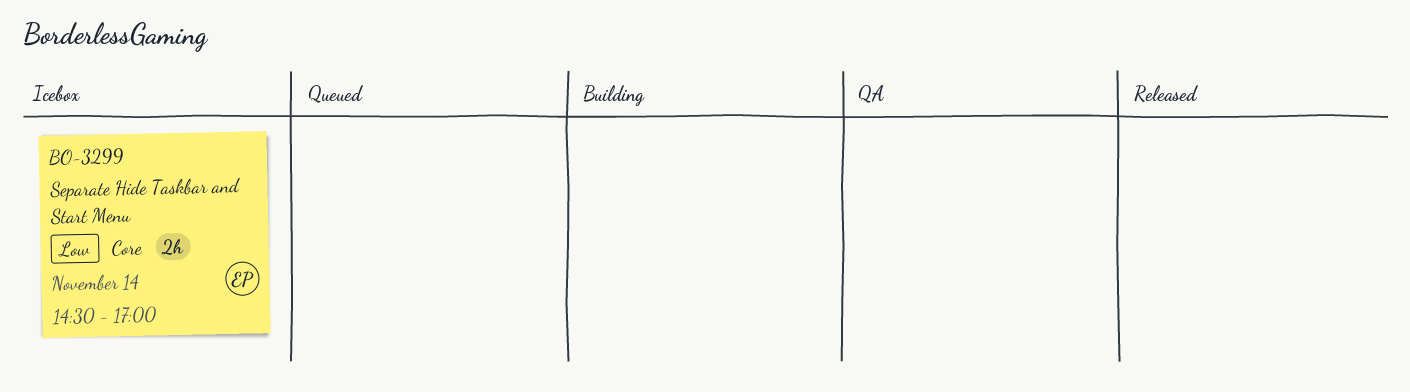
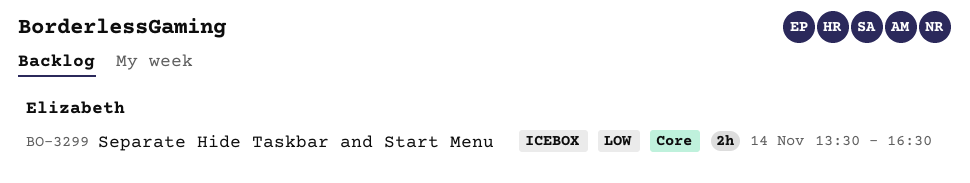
BO-3299, begins: 14:30 -> 13:30
BO-3299, ends: 17:00 -> 16:30

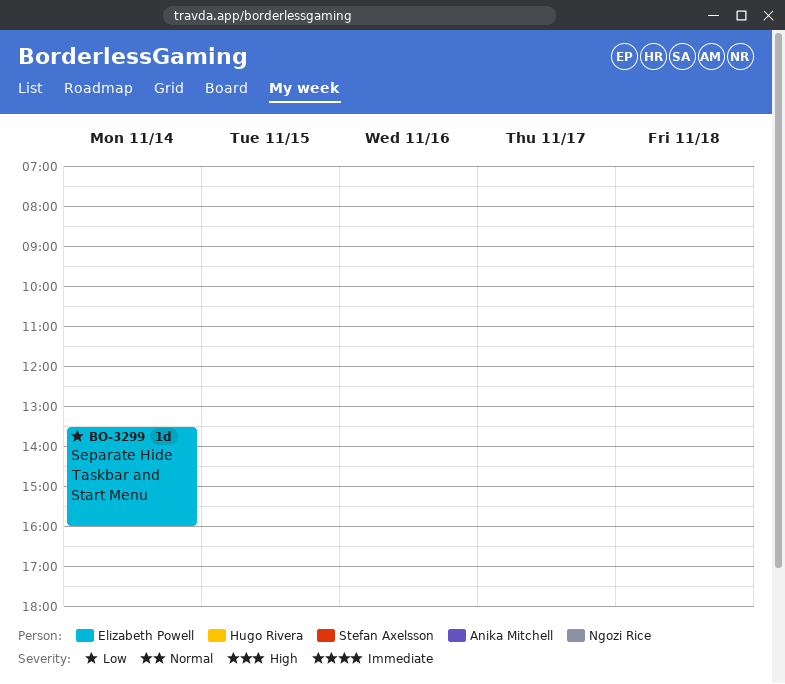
BO-3299, estimate: 2h -> 1d
BO-3299, ends: 16:30 -> 16:00

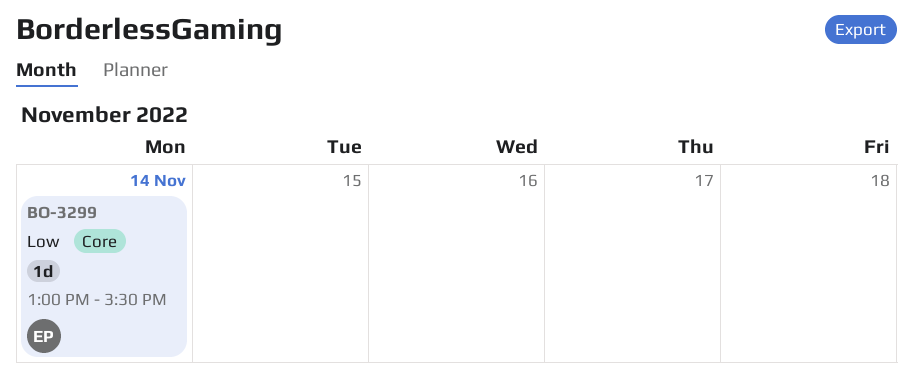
BO-3299, begins: 13:30 -> 13:00
BO-3299, ends: 16:00 -> 15:30

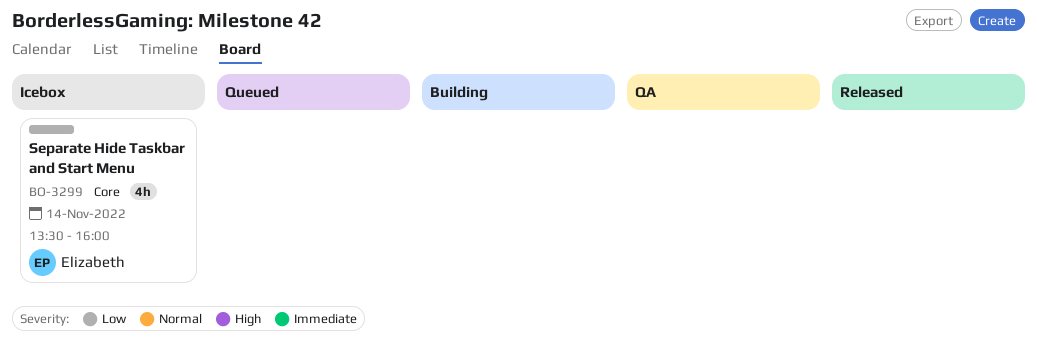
BO-3299, estimate: 1d -> 4h
BO-3299, begins: 13:00 -> 13:30
BO-3299, ends: 15:30 -> 16:00

